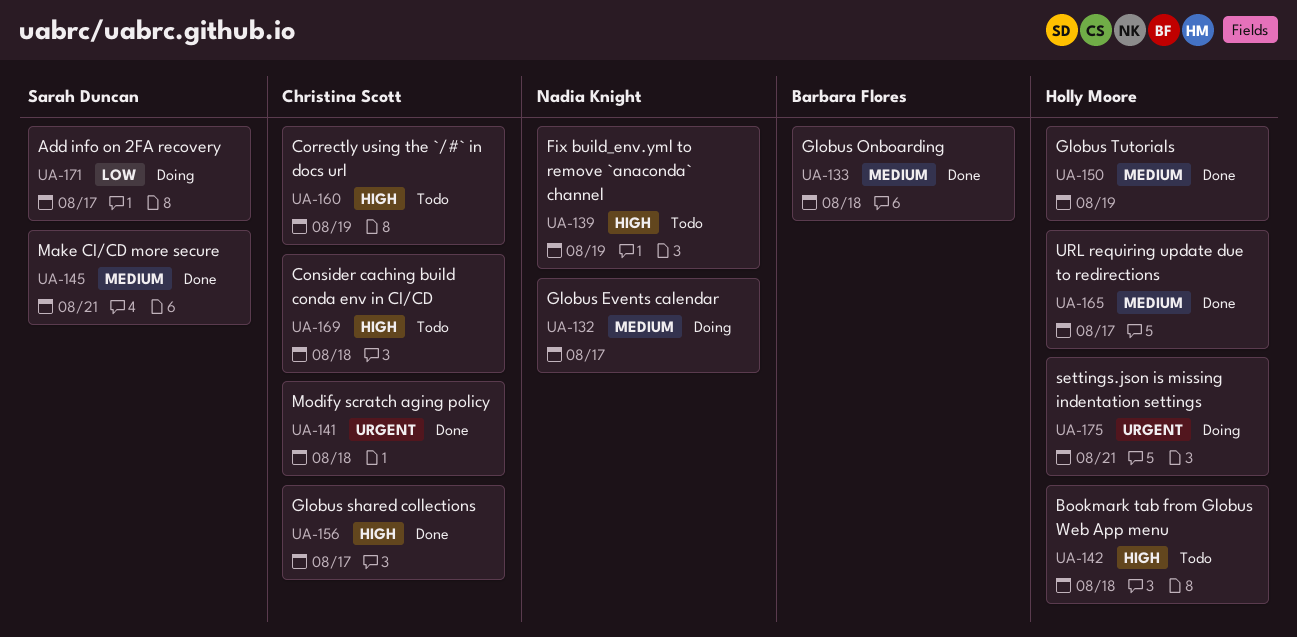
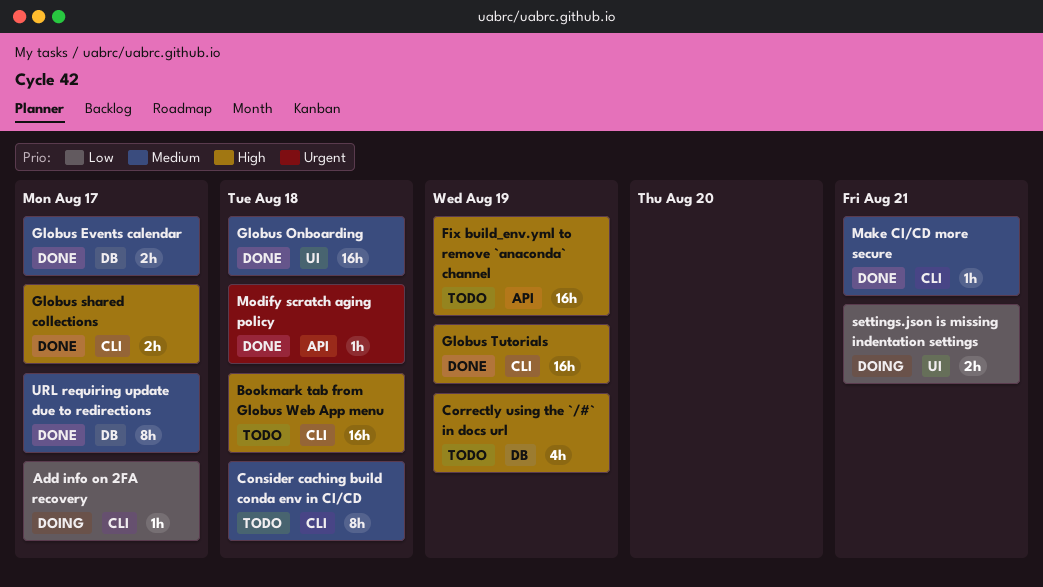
Consider caching build conda env in CI/CD, priority: High -> Medium
Globus Events calendar, status: Doing -> Done
Globus Tutorials, priority: Medium -> High
settings.json is missing indentation settings, priority: Urgent -> Low

